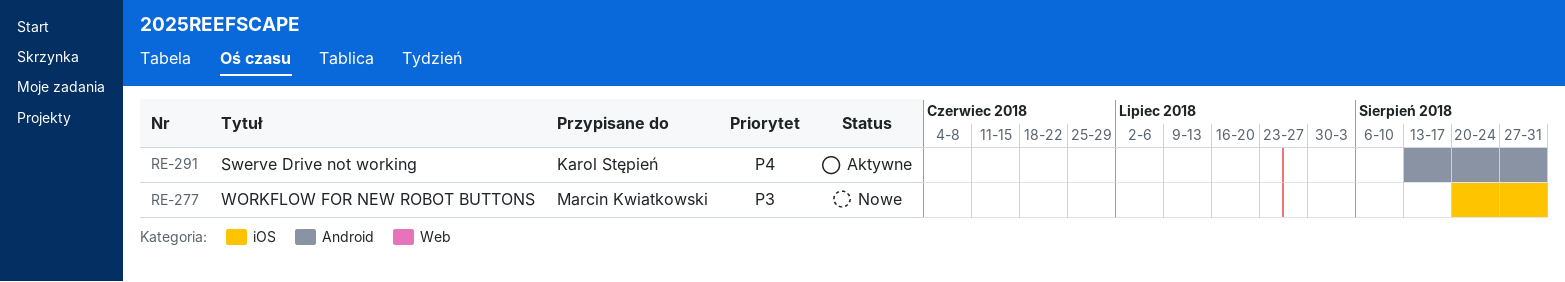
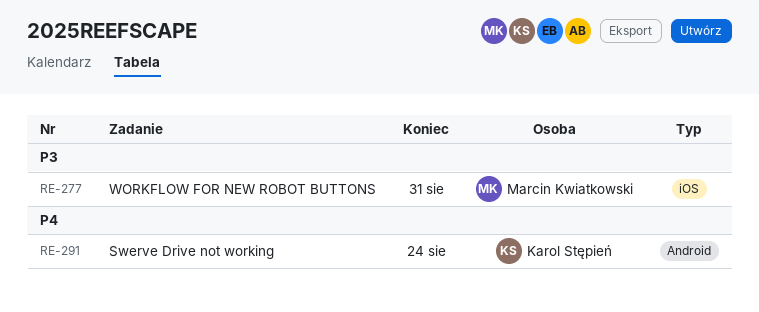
RE-291, due: Aug 31 -> Aug 24

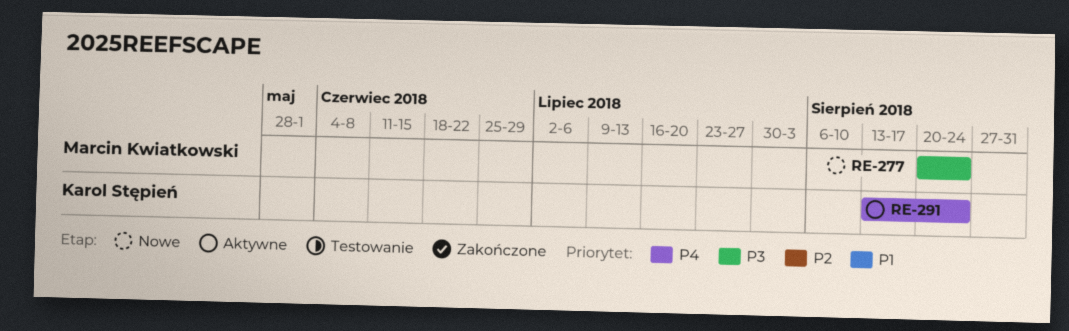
RE-277, due: Aug 31 -> Aug 24

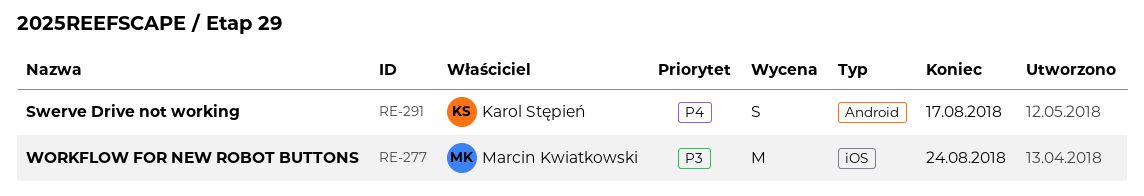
RE-291, due: Aug 24 -> Aug 17

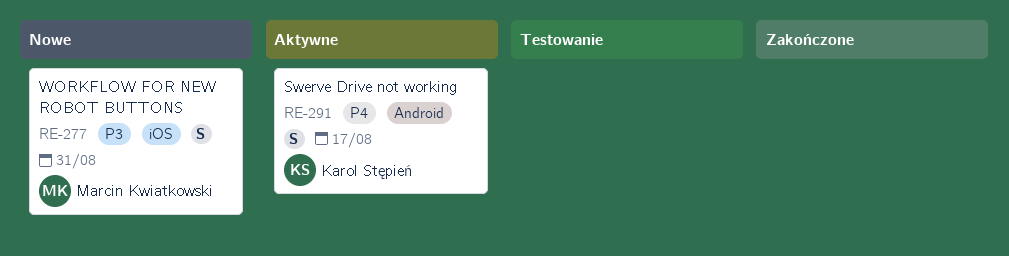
RE-277, estimate: M -> S
RE-277, due: Aug 24 -> Aug 31

